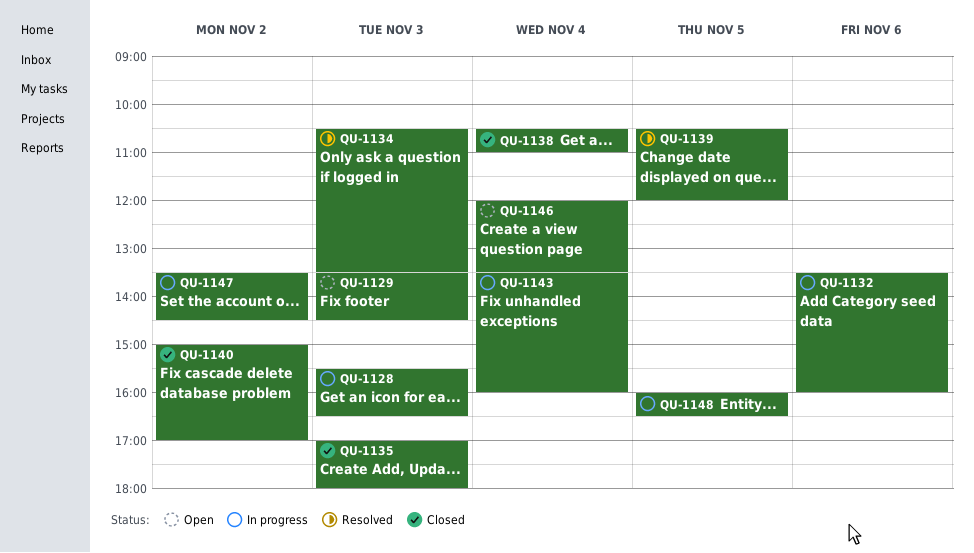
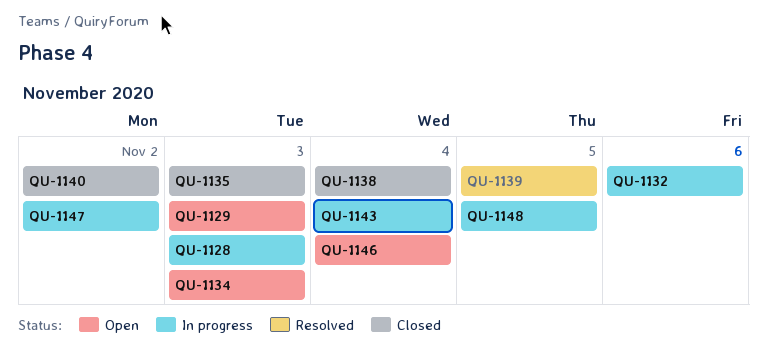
QU-1134, status: Resolved -> Open

